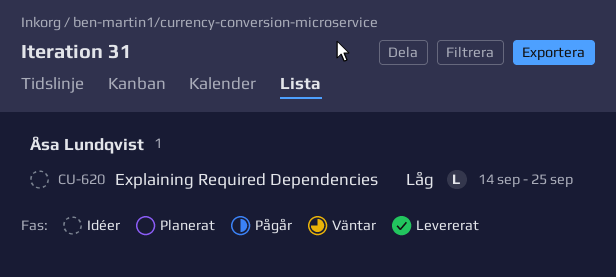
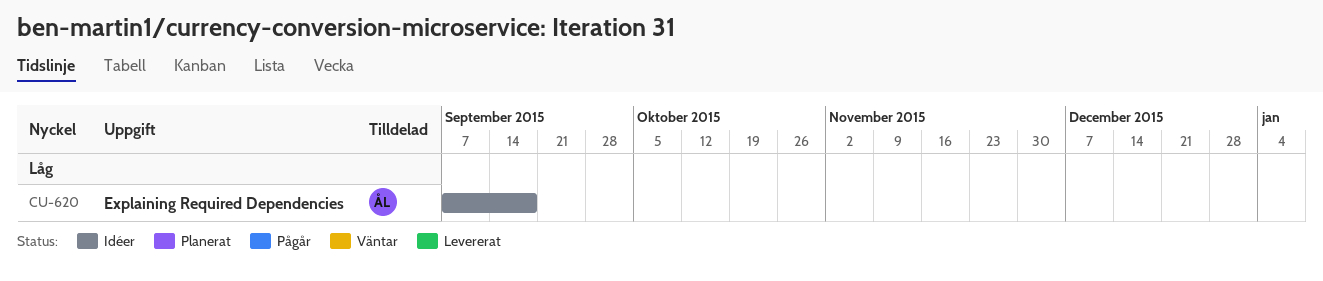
CU-620, start: Sep 14 -> Sep 7
CU-620, due: Sep 25 -> Sep 18

